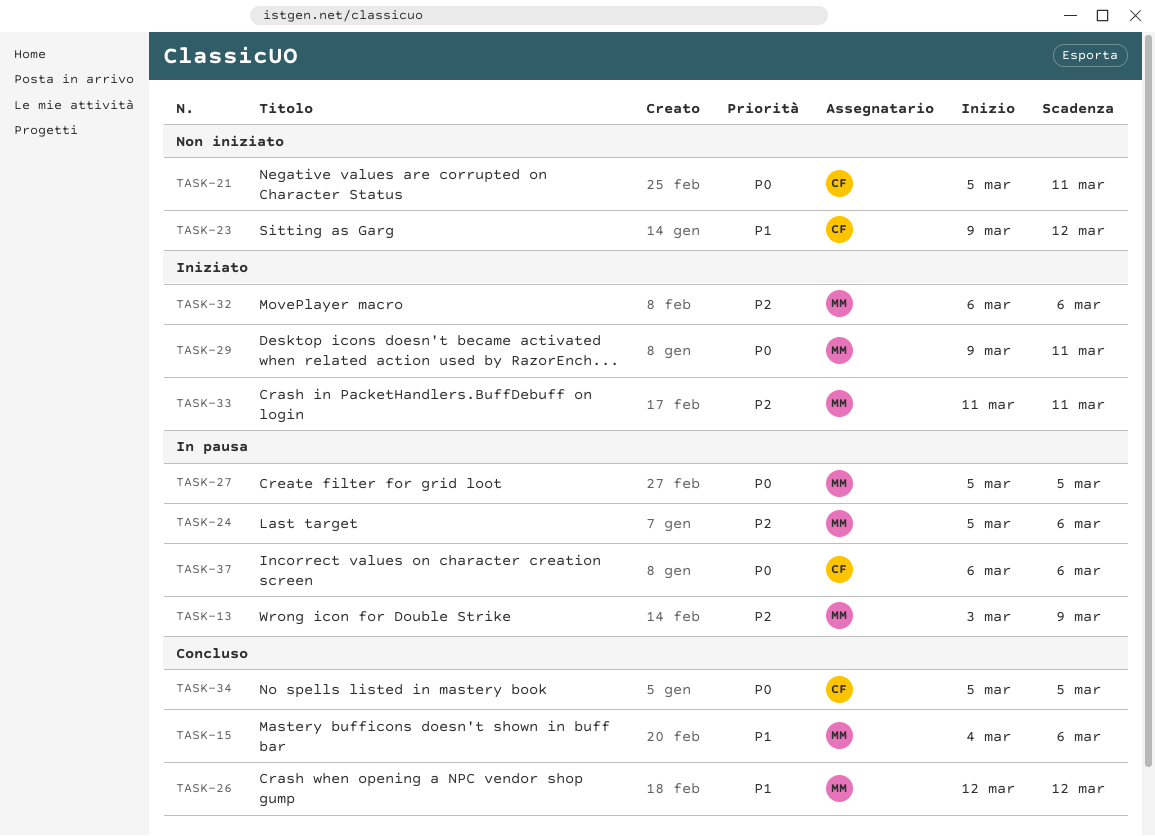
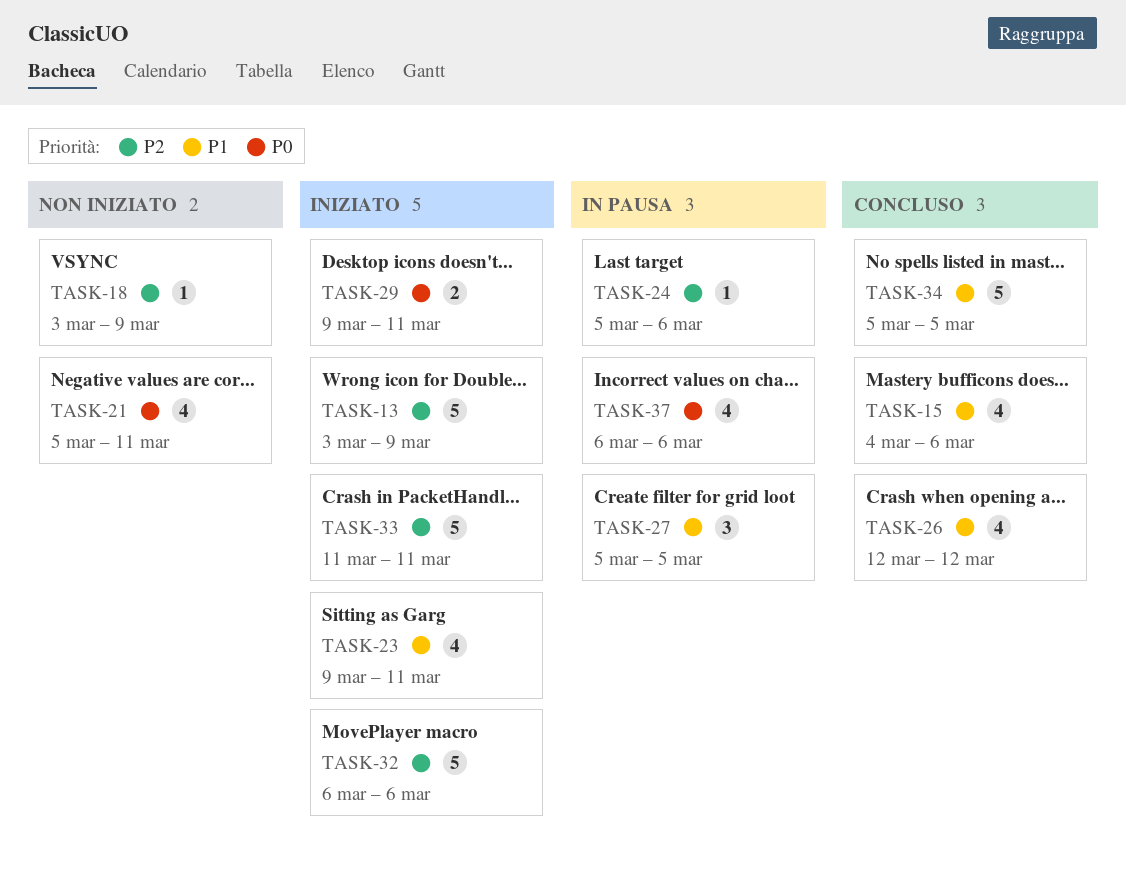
TASK-13, status: In pausa -> Iniziato
TASK-18: none -> present
TASK-23, status: Non iniziato -> Iniziato
TASK-23, due: Mar 12 -> Mar 11
TASK-27, priority: P0 -> P1
TASK-34, priority: P0 -> P1

